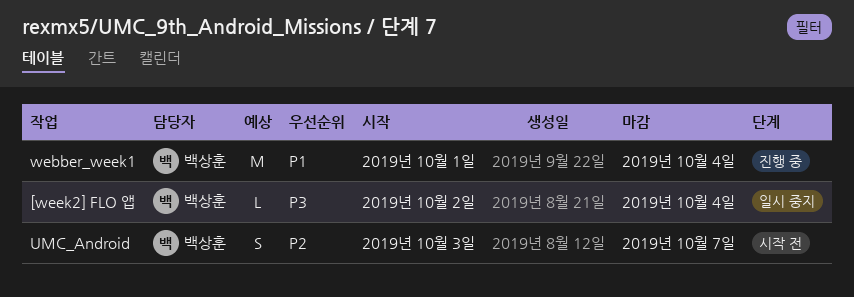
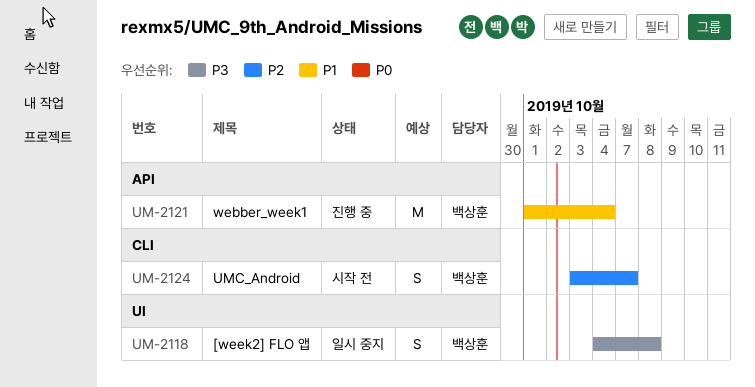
[week2] FLO 앱, estimate: L -> S
[week2] FLO 앱, start: Oct 2 -> Oct 4
[week2] FLO 앱, due: Oct 4 -> Oct 8

